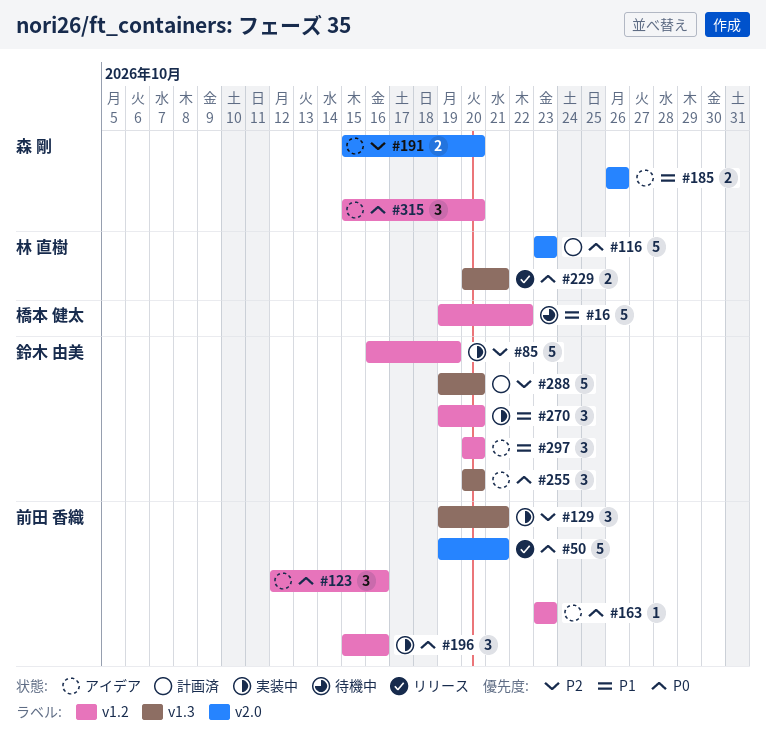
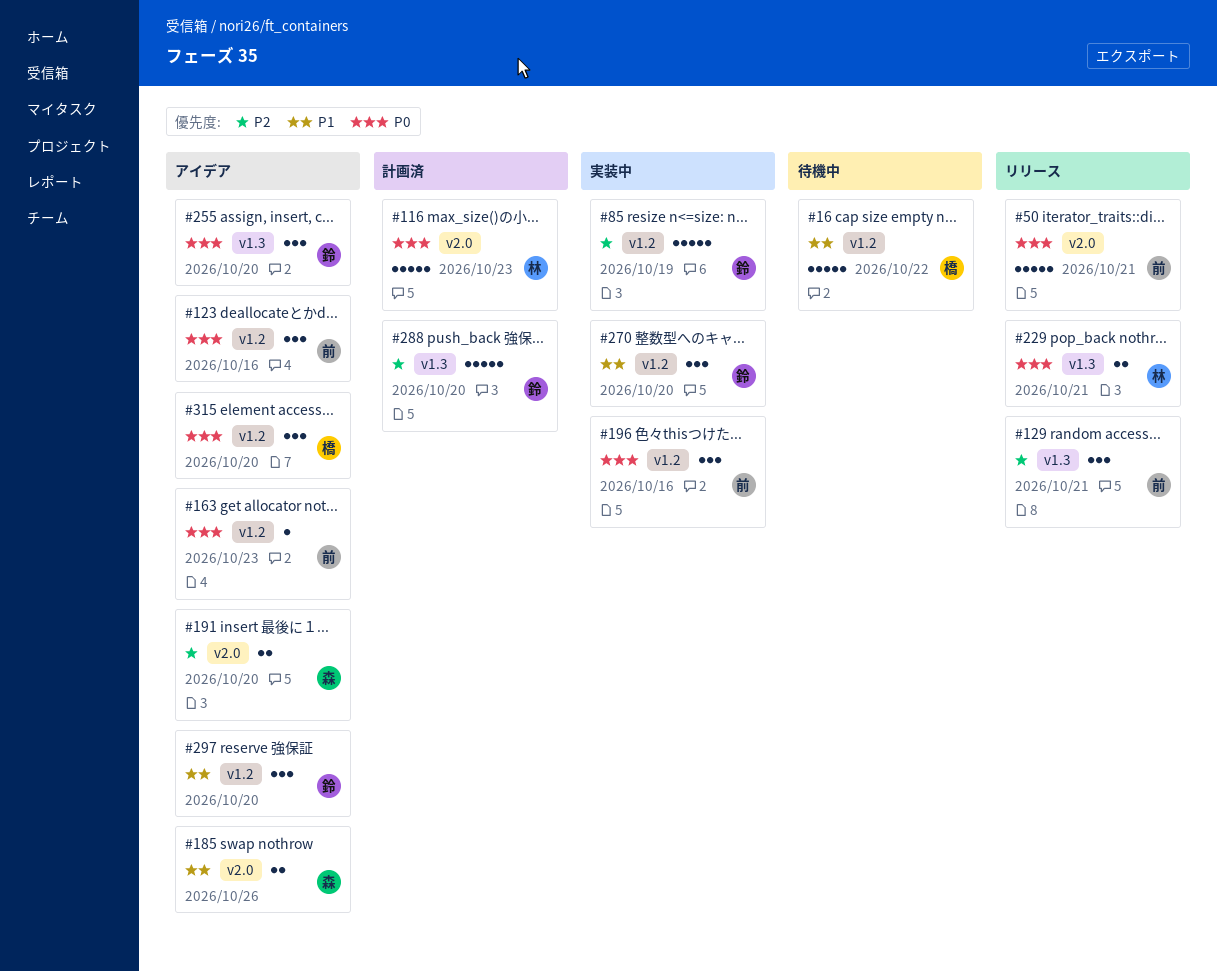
#129, status: 実装中 -> リリース
#315, owner: 森 剛 -> 橋本 健太

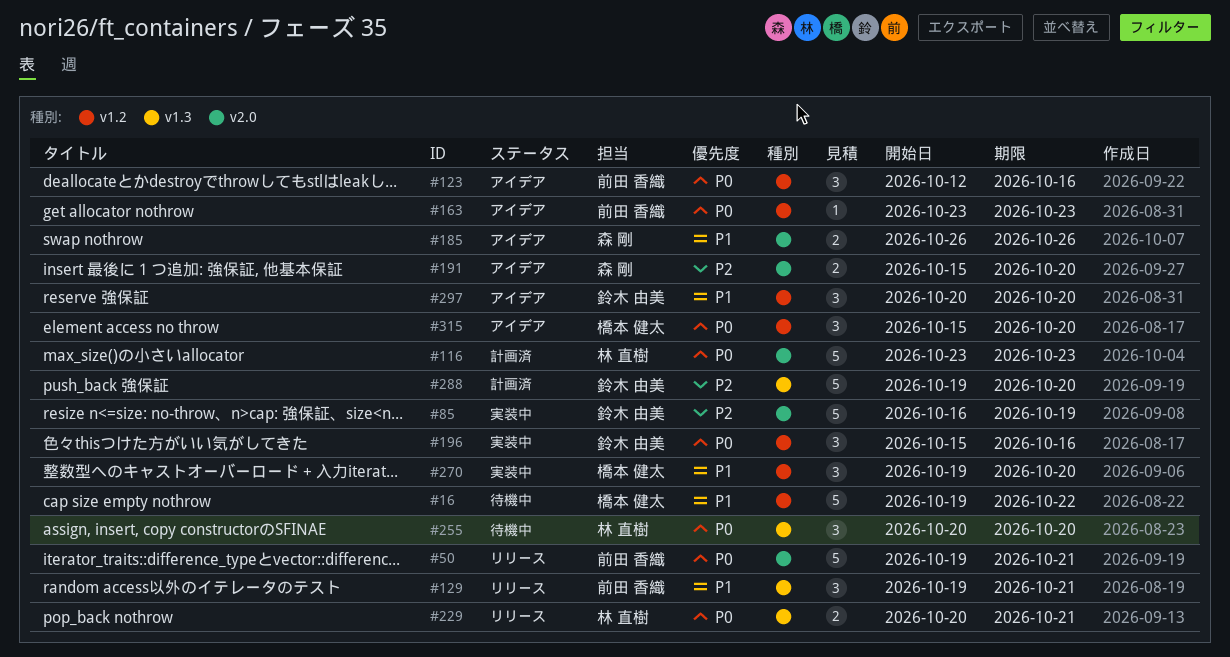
#85, label: v1.2 -> v2.0
#129, priority: P2 -> P1
#196, owner: 前田 香織 -> 鈴木 由美
#255, status: アイデア -> 待機中
#255, owner: 鈴木 由美 -> 林 直樹
#270, owner: 鈴木 由美 -> 橋本 健太

